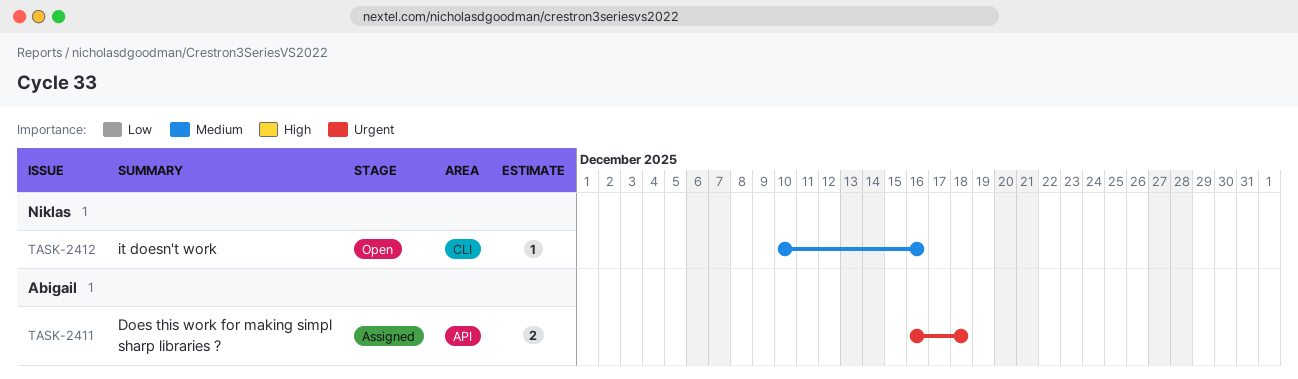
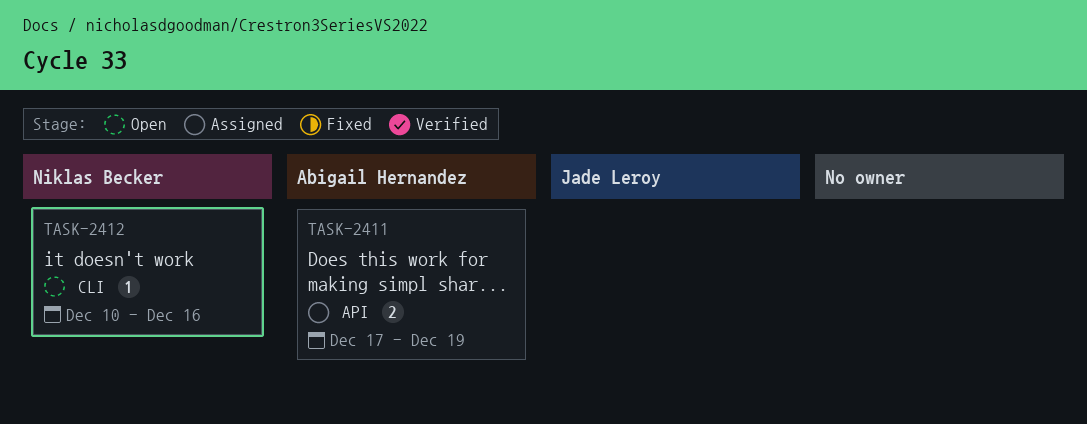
TASK-2411, start: Dec 16 -> Dec 17
TASK-2411, due: Dec 18 -> Dec 19

